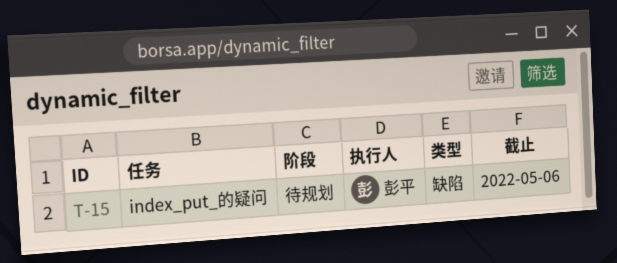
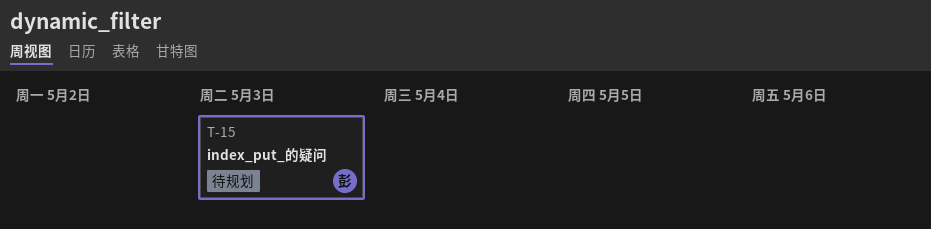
T-15, due: May 6 -> May 3

